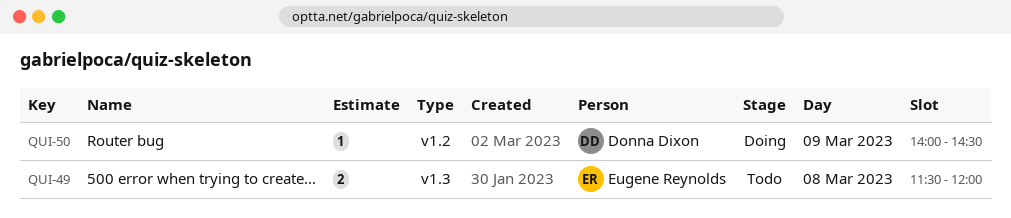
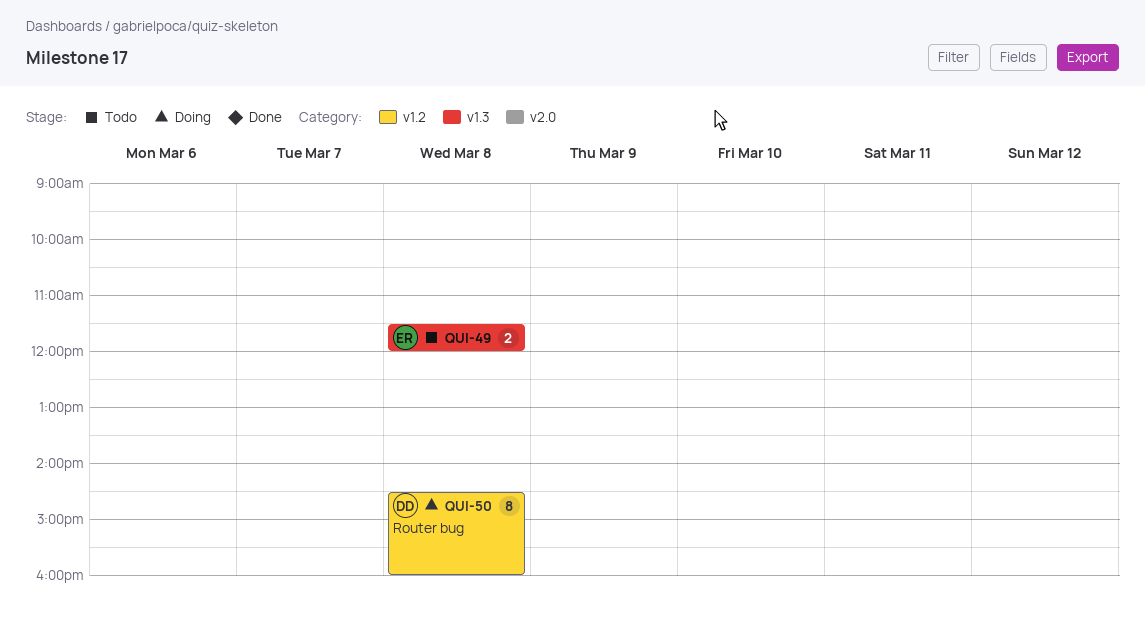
QUI-50, estimate: 1 -> 8
QUI-50, day: Mar 9 -> Mar 8
QUI-50, begins: 14:00 -> 14:30
QUI-50, ends: 14:30 -> 16:00

